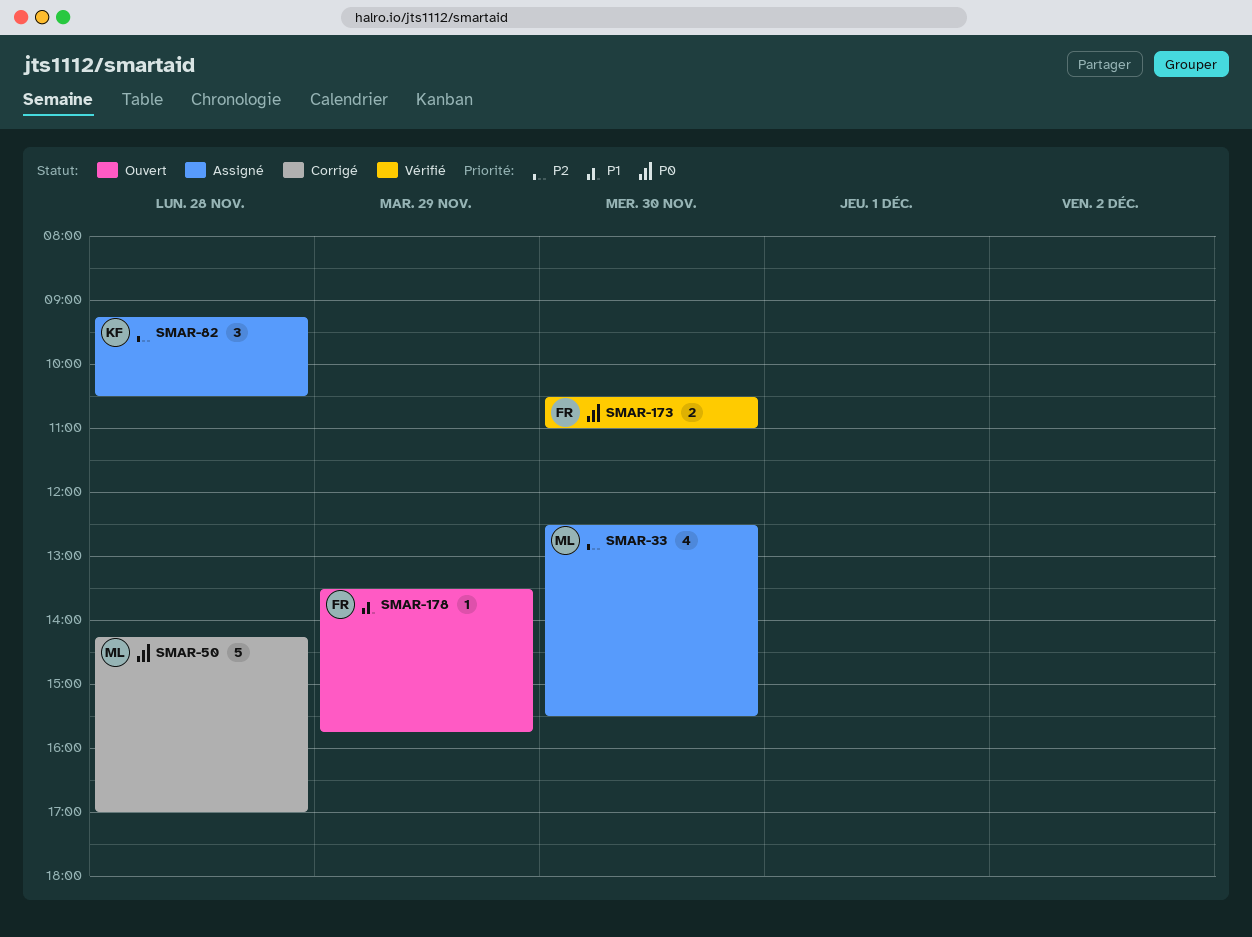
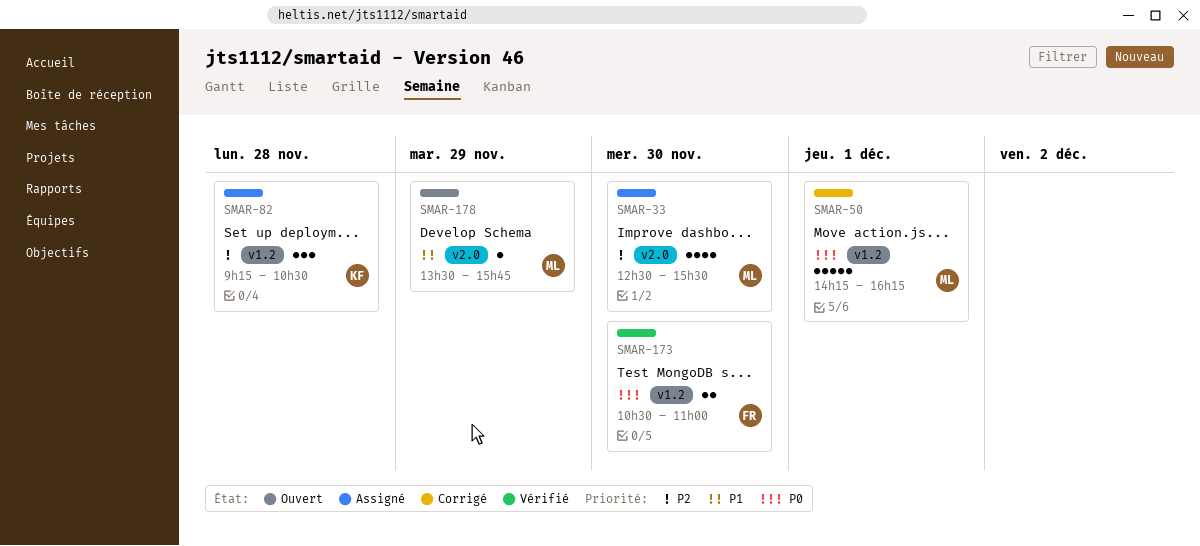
SMAR-50, day: Nov 28 -> Dec 1
SMAR-50, ends: 17:00 -> 16:15
SMAR-178, owner: FR -> ML

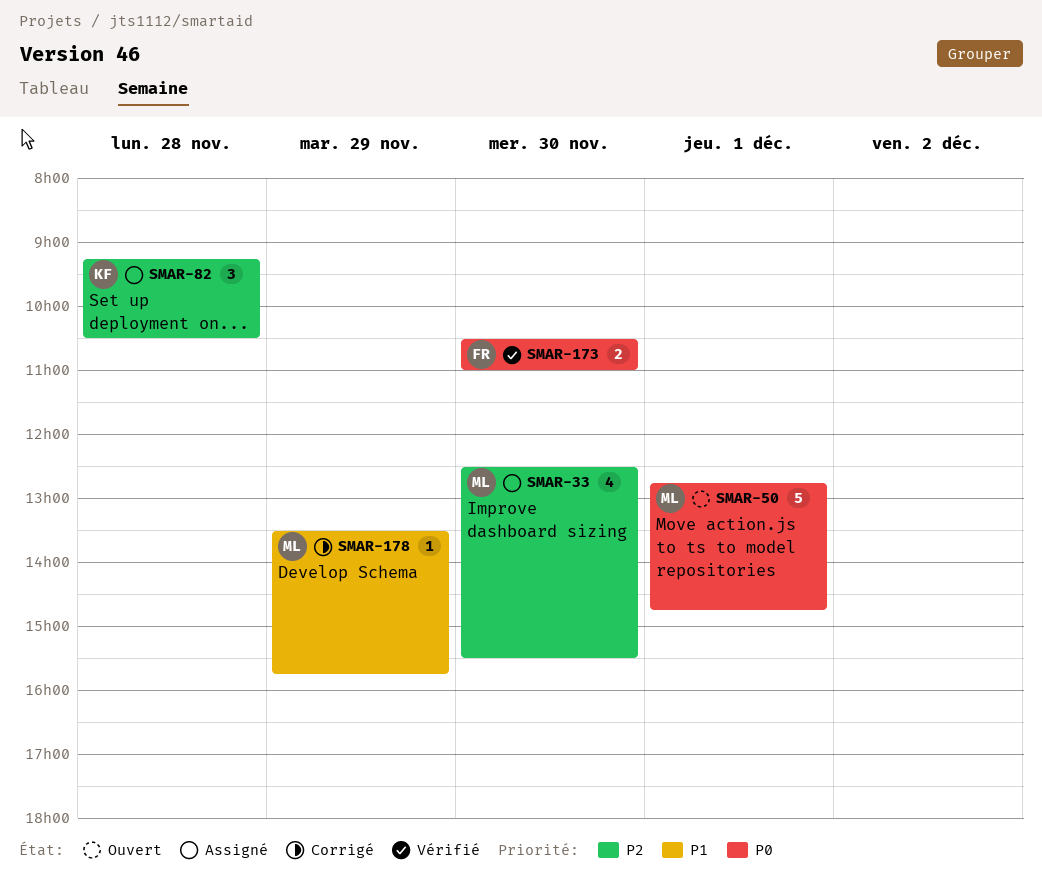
SMAR-50, status: Corrigé -> Ouvert
SMAR-50, begins: 14:15 -> 12:45
SMAR-50, ends: 16:15 -> 14:45
SMAR-178, status: Ouvert -> Corrigé

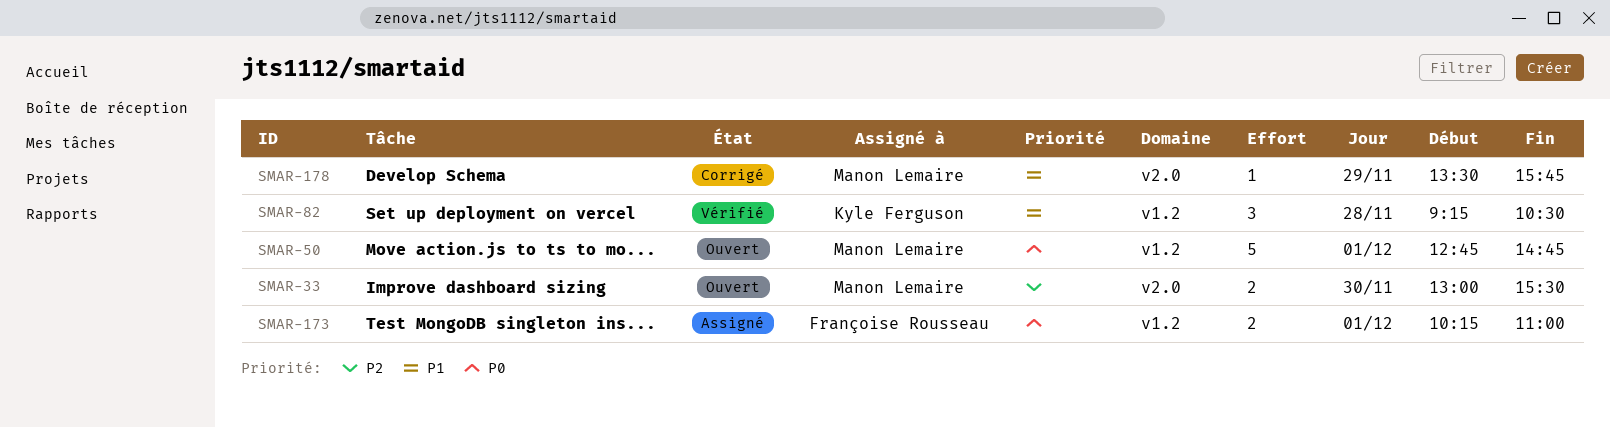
SMAR-33, status: Assigné -> Ouvert
SMAR-33, estimate: 4 -> 2
SMAR-33, begins: 12:30 -> 13:00
SMAR-82, status: Assigné -> Vérifié
SMAR-82, priority: P2 -> P1
SMAR-173, status: Vérifié -> Assigné
SMAR-173, day: Nov 30 -> Dec 1
SMAR-173, begins: 10:30 -> 10:15

